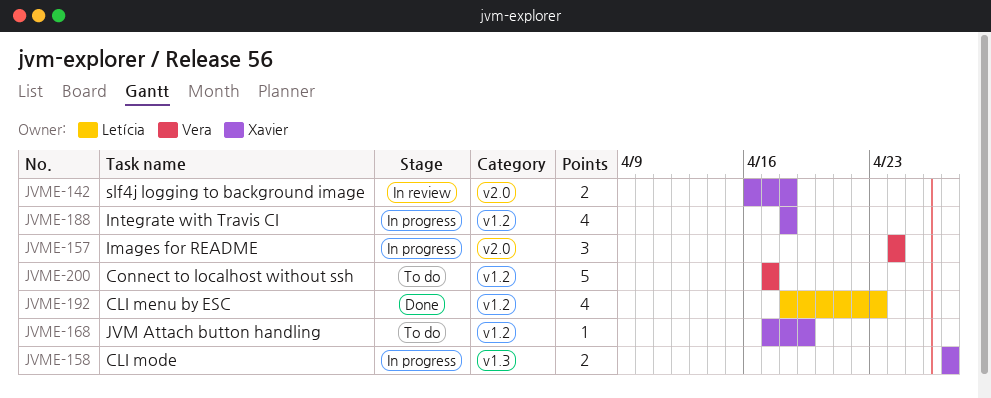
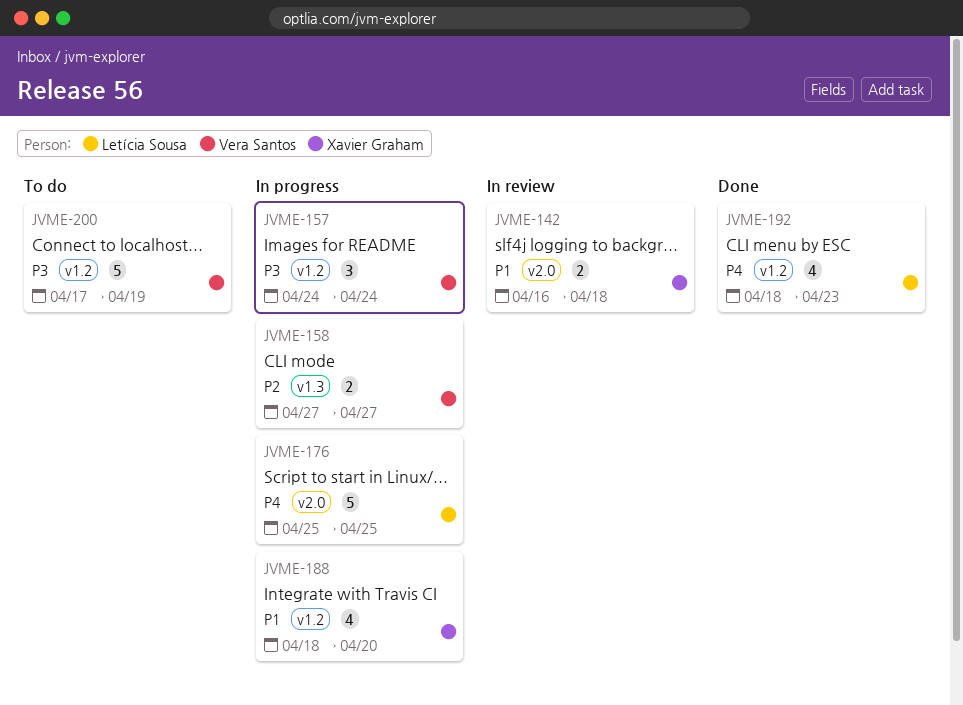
JVME-157, label: v2.0 -> v1.2
JVME-158, owner: Xavier Graham -> Vera Santos
JVME-168: present -> none
JVME-176: none -> present
JVME-188, due: Apr 18 -> Apr 20
JVME-200, due: Apr 17 -> Apr 19

